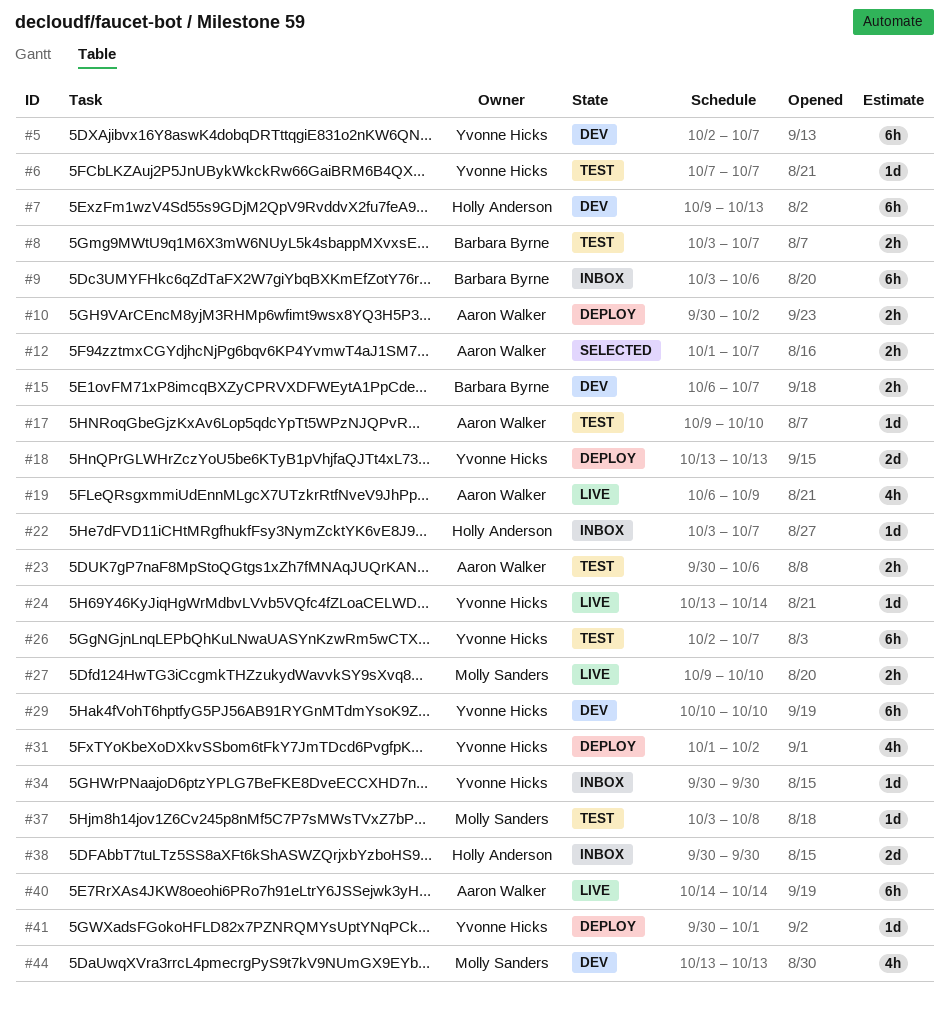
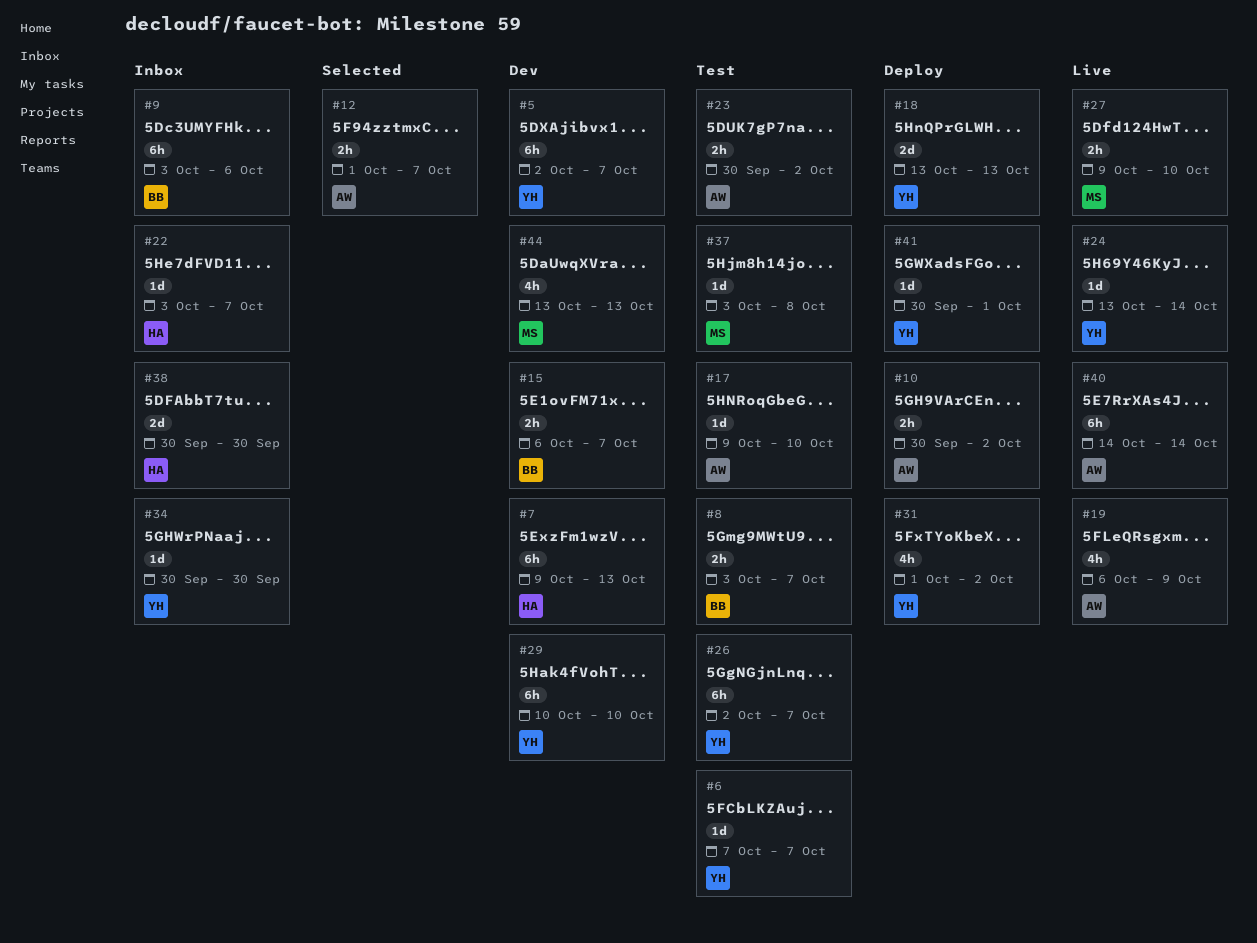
#23, due: Oct 6 -> Oct 2

